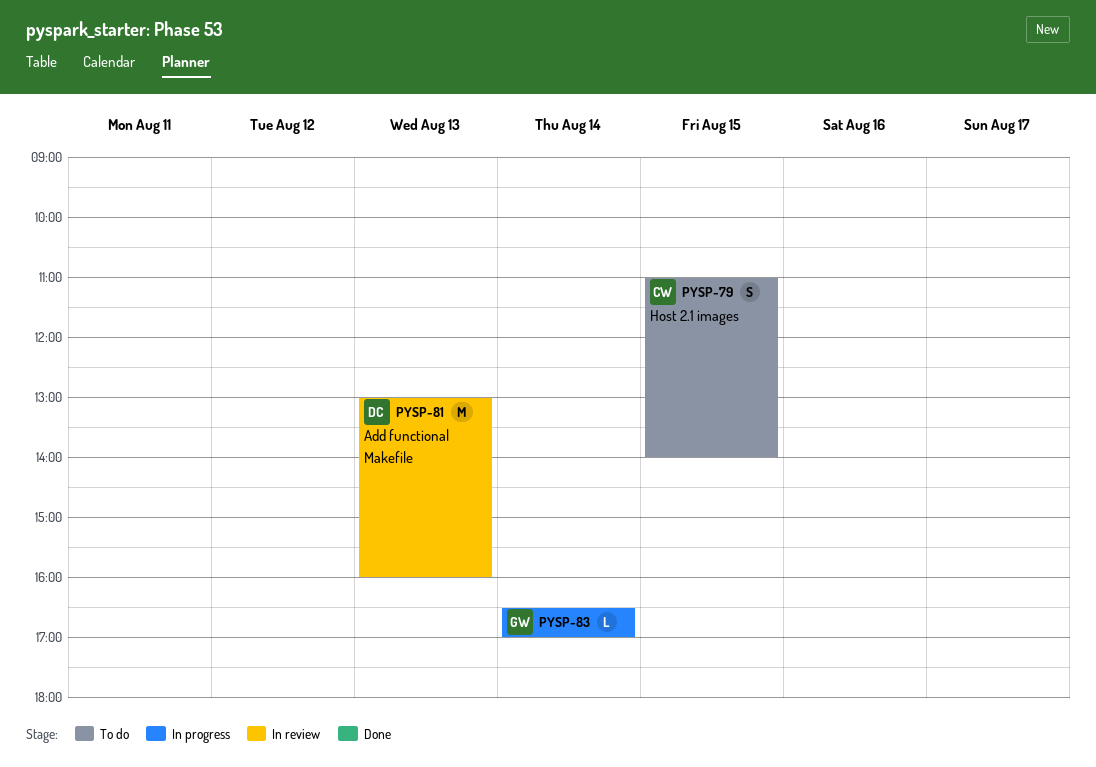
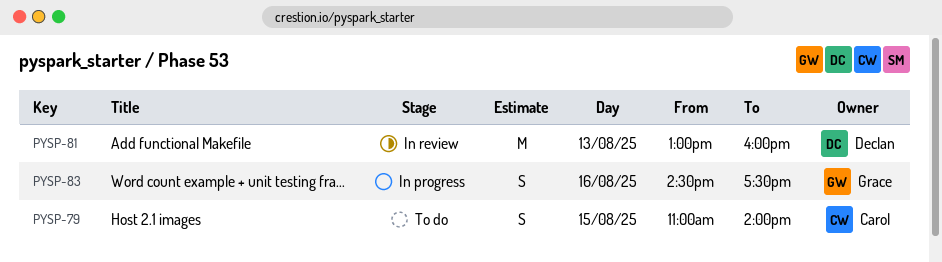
PYSP-83, estimate: L -> S
PYSP-83, day: Aug 14 -> Aug 16
PYSP-83, begins: 16:30 -> 14:30
PYSP-83, ends: 17:00 -> 17:30

